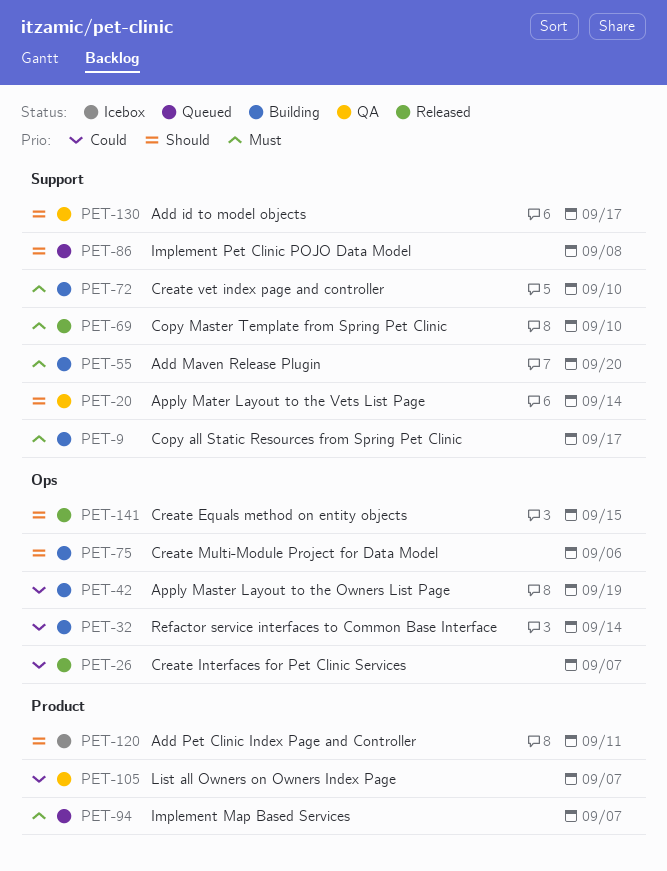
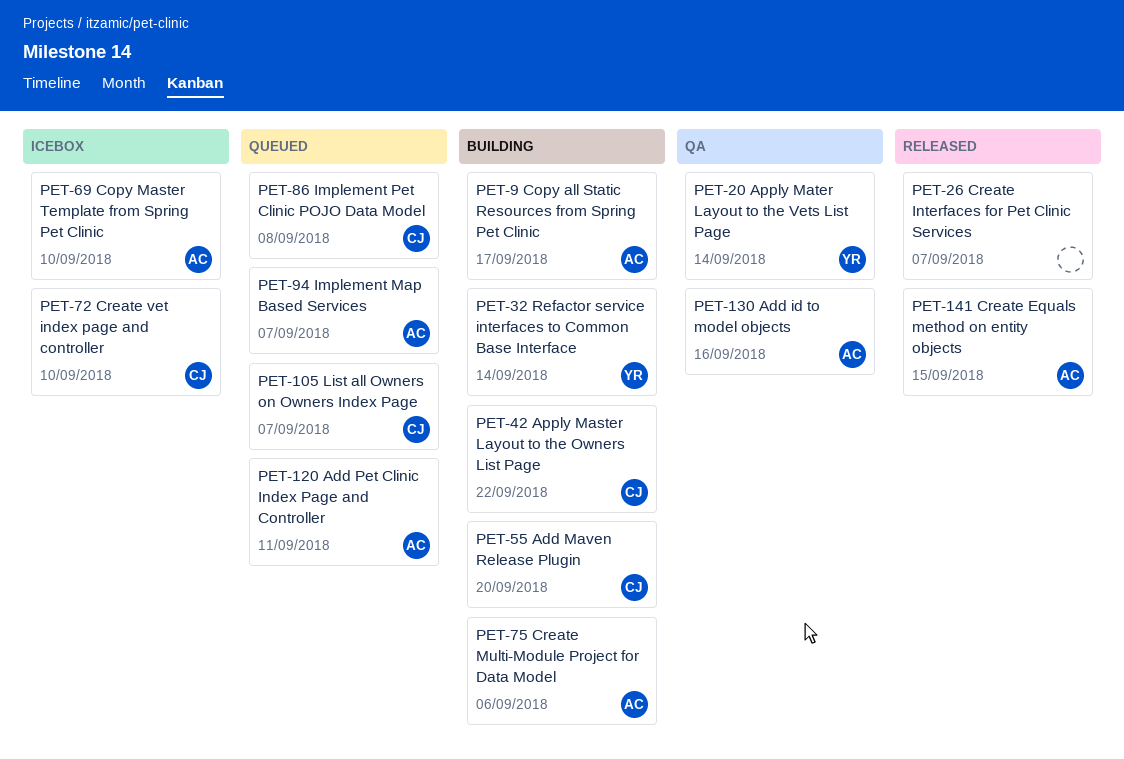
PET-42, due: Sep 19 -> Sep 22
PET-69, status: Released -> Icebox
PET-72, status: Building -> Icebox
PET-105, status: QA -> Queued
PET-120, status: Icebox -> Queued
PET-130, due: Sep 17 -> Sep 16

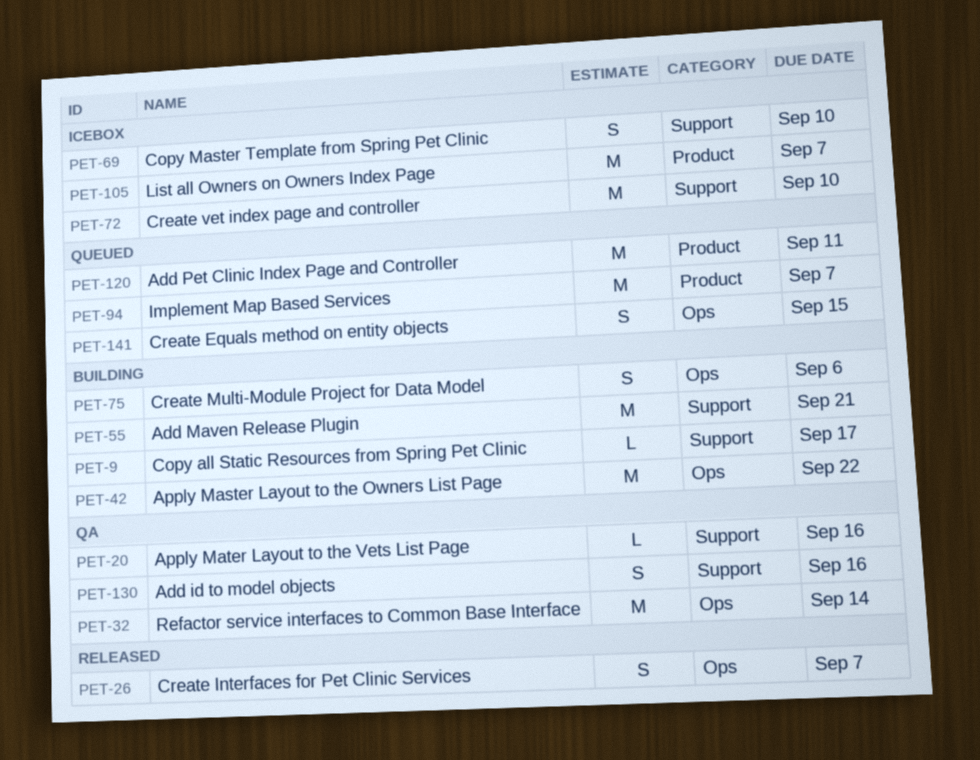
PET-20, due: Sep 14 -> Sep 16
PET-32, status: Building -> QA
PET-55, due: Sep 20 -> Sep 21
PET-86: present -> none
PET-105, status: Queued -> Icebox
PET-141, status: Released -> Queued

